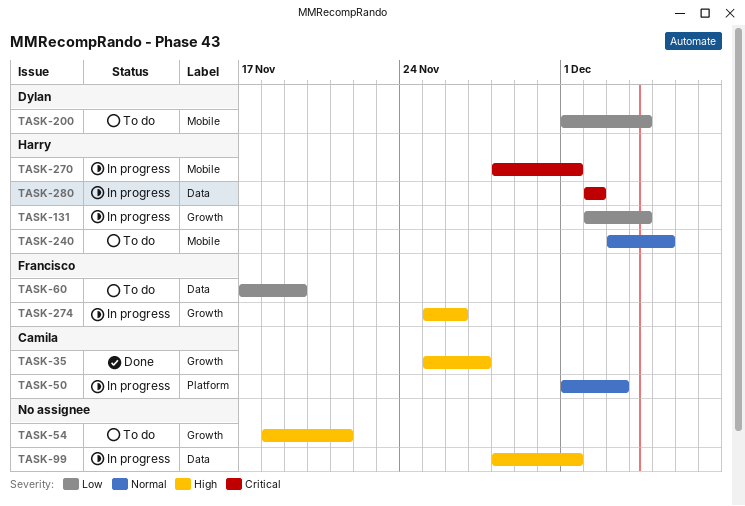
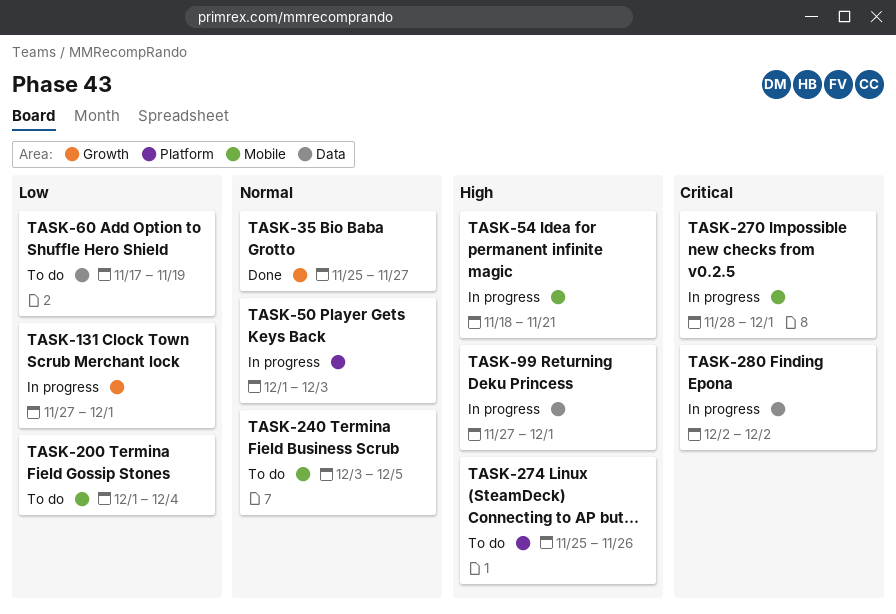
TASK-35, priority: High -> Normal
TASK-54, status: To do -> In progress
TASK-54, label: Growth -> Mobile
TASK-99, start: Nov 28 -> Nov 27
TASK-131, start: Dec 2 -> Nov 27
TASK-131, due: Dec 4 -> Dec 1
TASK-274, status: In progress -> To do
TASK-274, label: Growth -> Platform

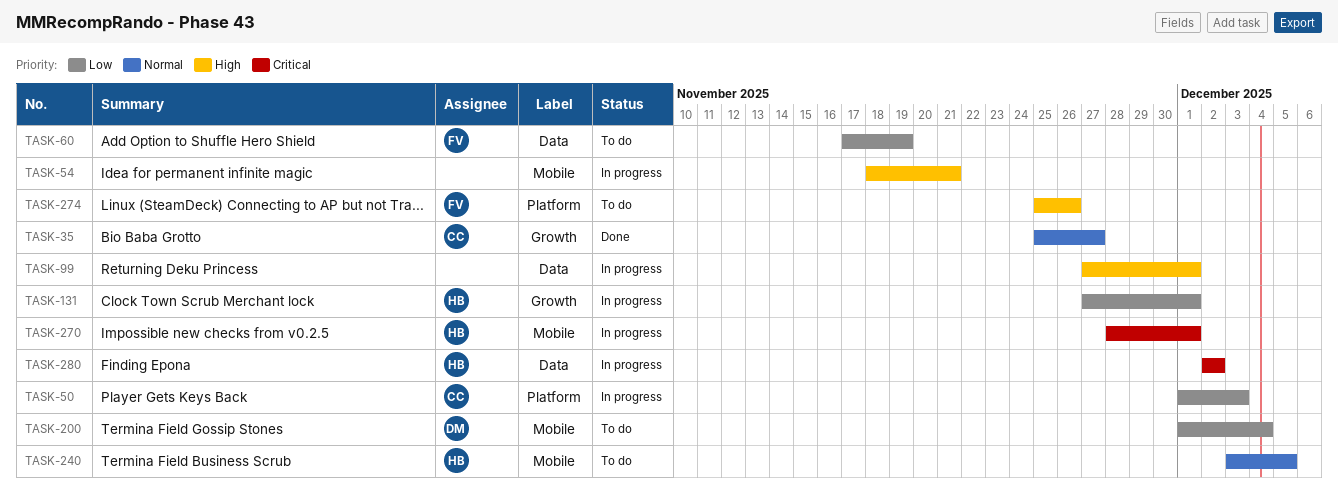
TASK-50, priority: Normal -> Low

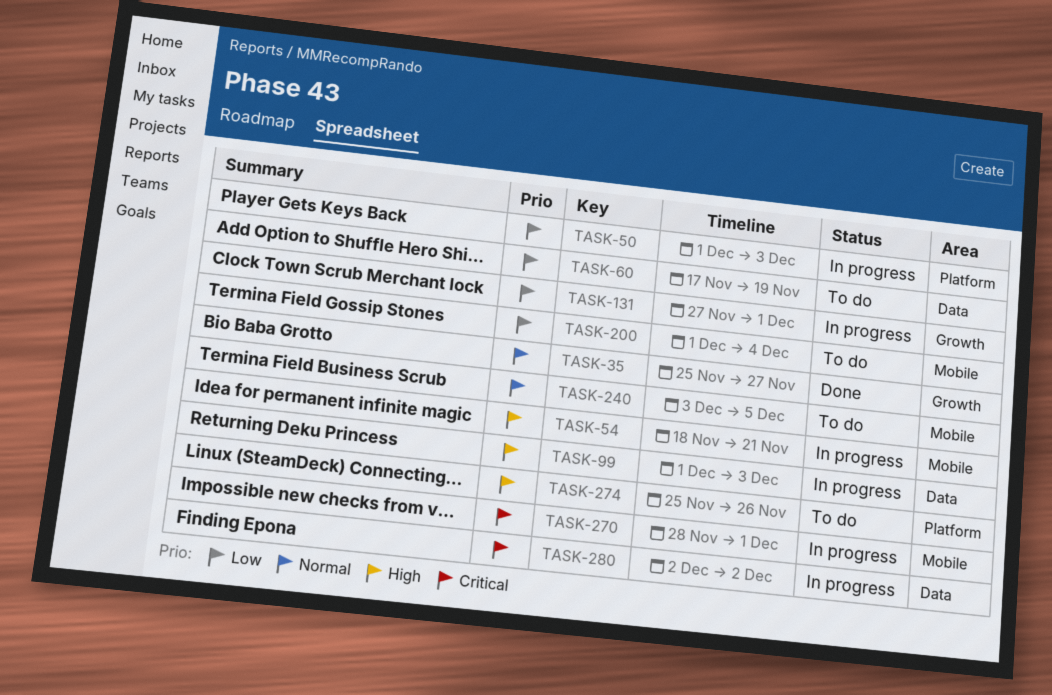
TASK-99, start: Nov 27 -> Dec 1
TASK-99, due: Dec 1 -> Dec 3

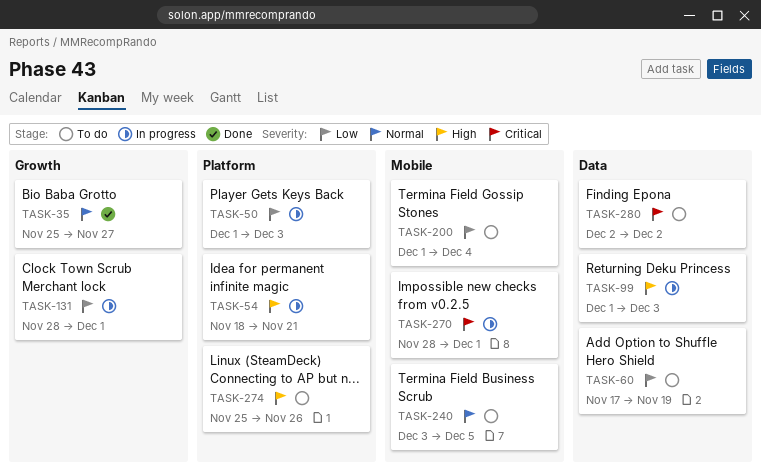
TASK-54, label: Mobile -> Platform
TASK-131, start: Nov 27 -> Nov 28
TASK-280, status: In progress -> To do

